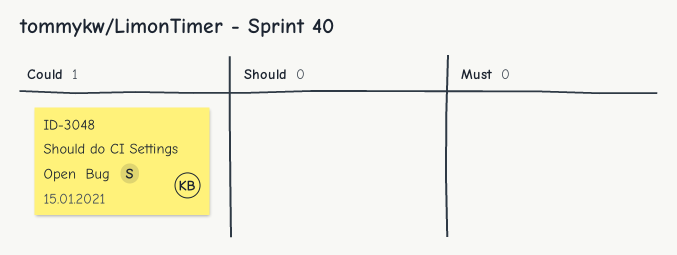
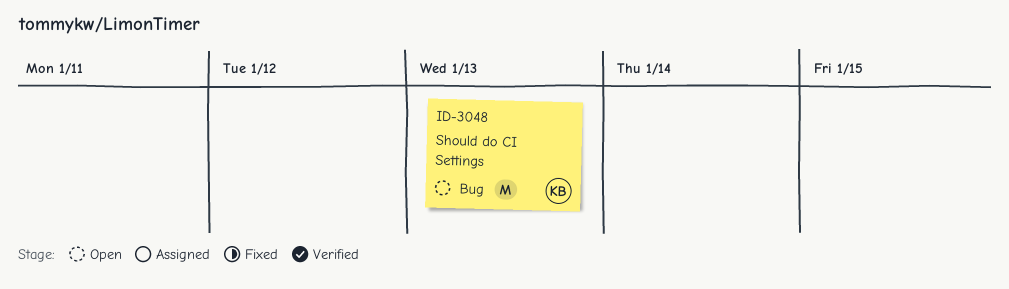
ID-3048, estimate: S -> M
ID-3048, due: Jan 15 -> Jan 13

